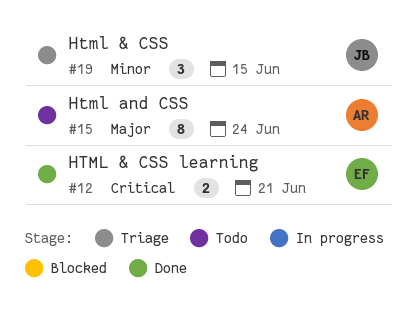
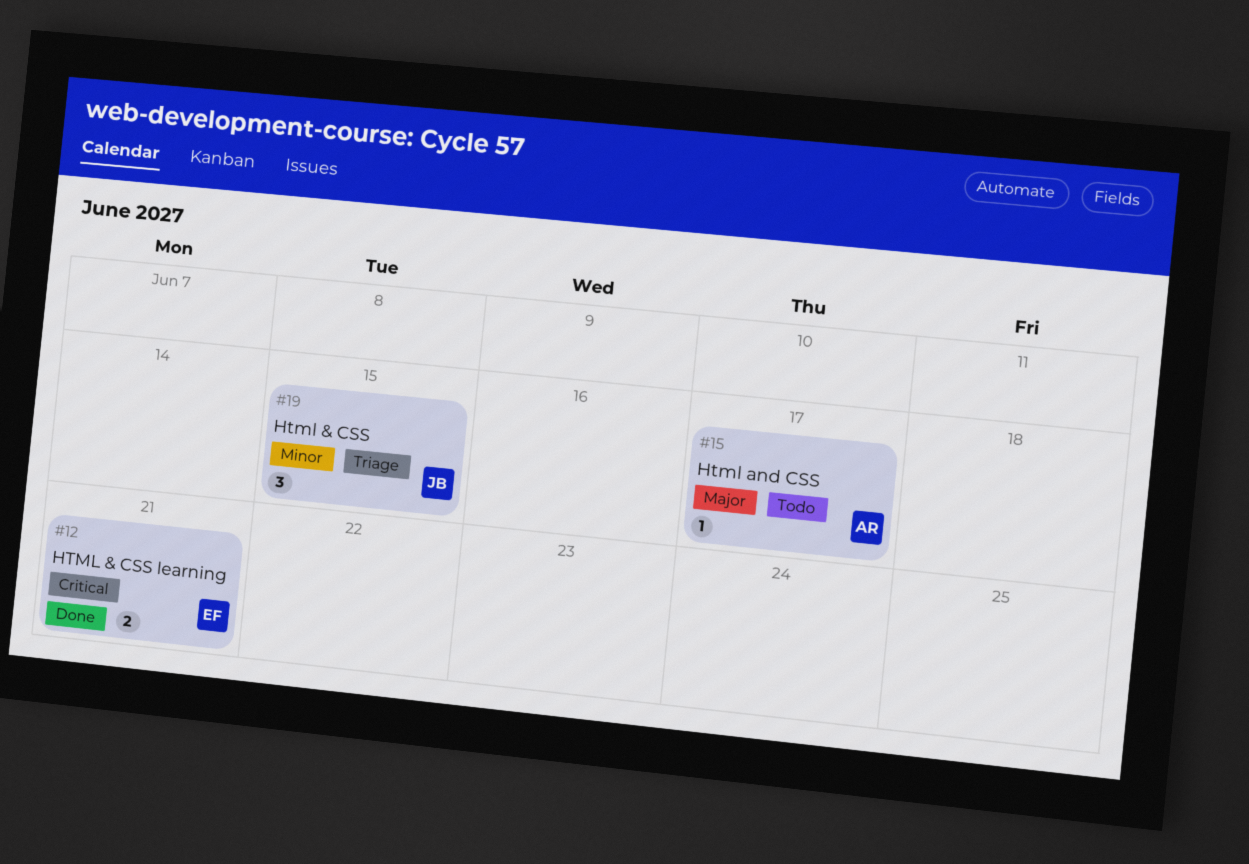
#15, estimate: 8 -> 1
#15, due: Jun 24 -> Jun 17

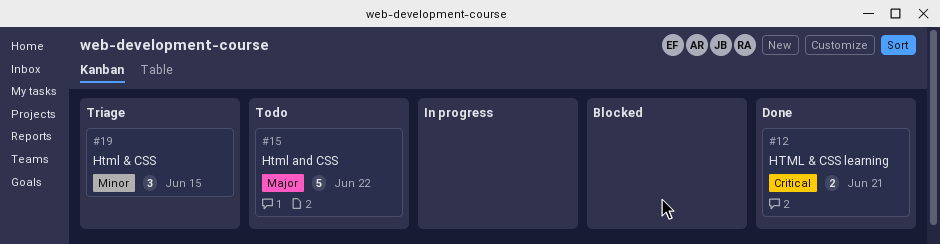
#15, estimate: 1 -> 5
#15, due: Jun 17 -> Jun 22

